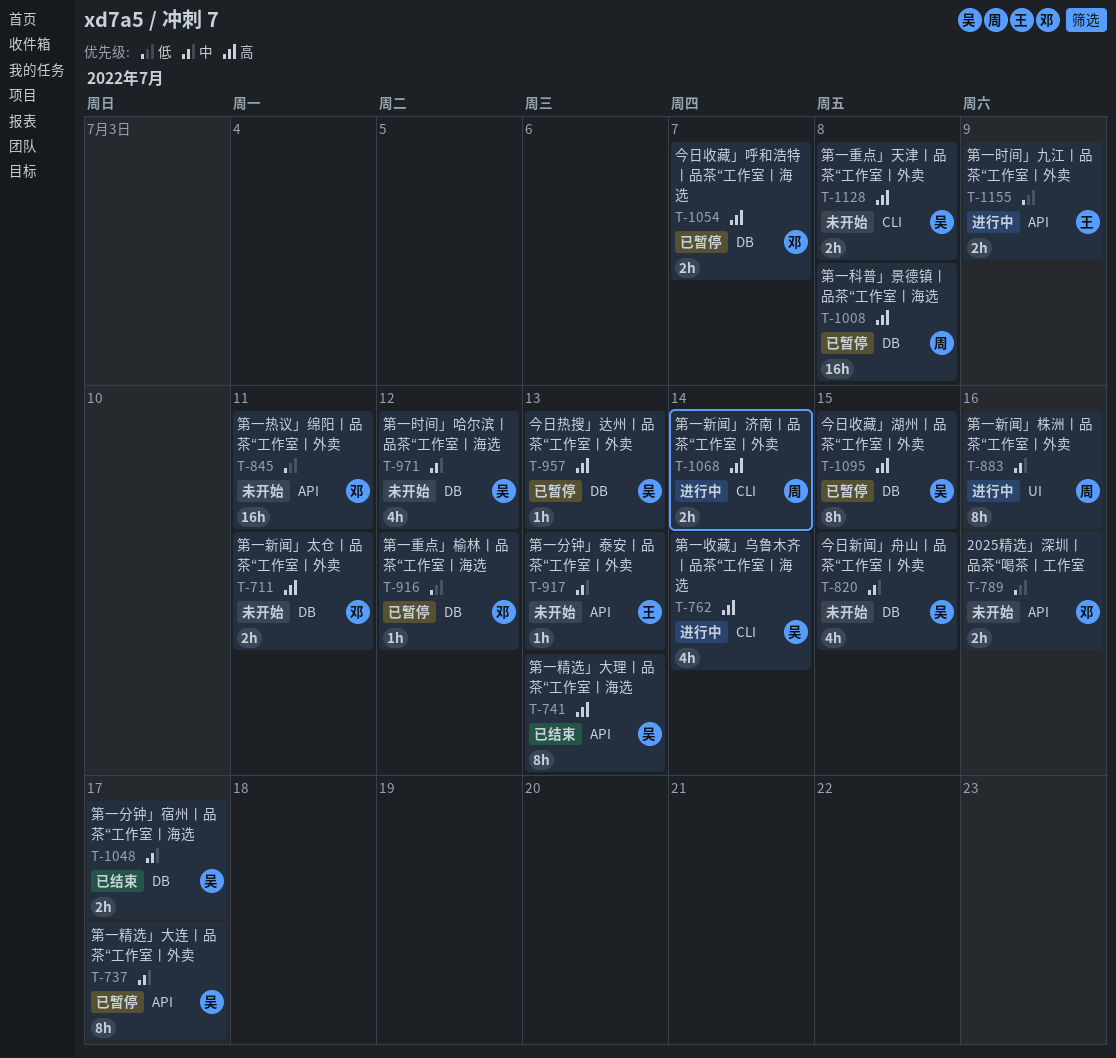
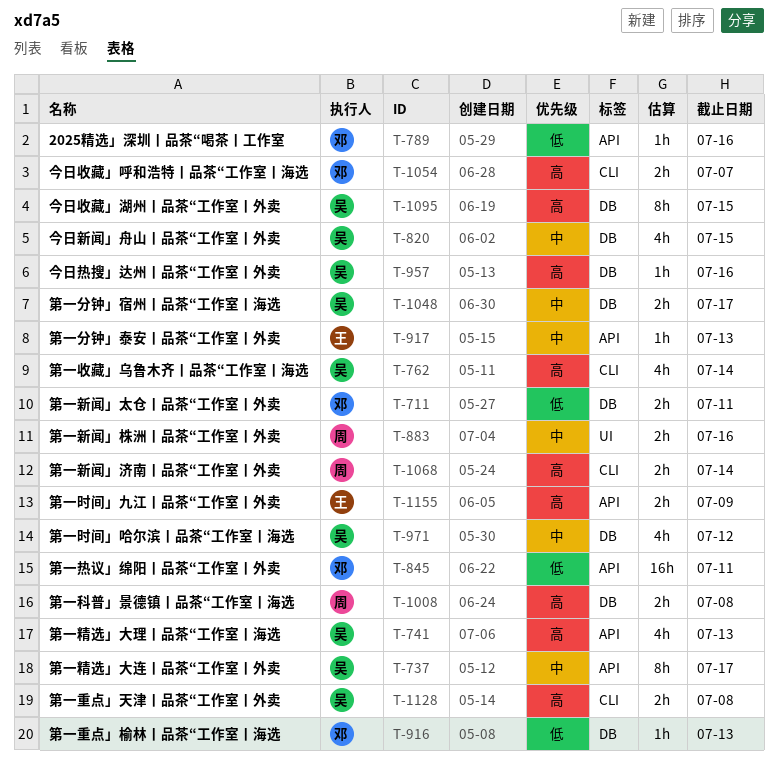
T-711, priority: 高 -> 低
T-741, estimate: 8h -> 4h
T-789, estimate: 2h -> 1h
T-883, estimate: 8h -> 2h
T-916, due: Jul 12 -> Jul 13
T-957, due: Jul 13 -> Jul 16
T-1008, estimate: 16h -> 2h
T-1054, label: DB -> CLI
T-1155, priority: 低 -> 高

